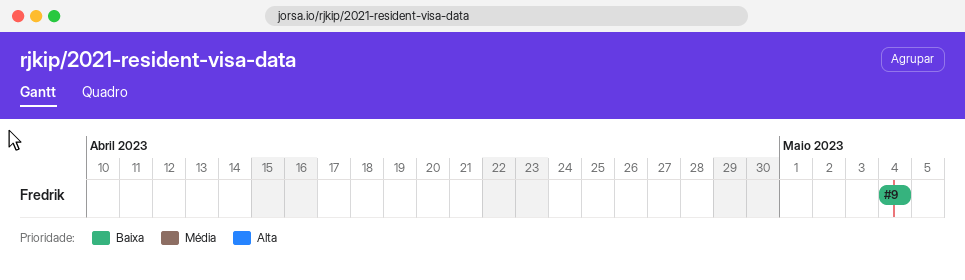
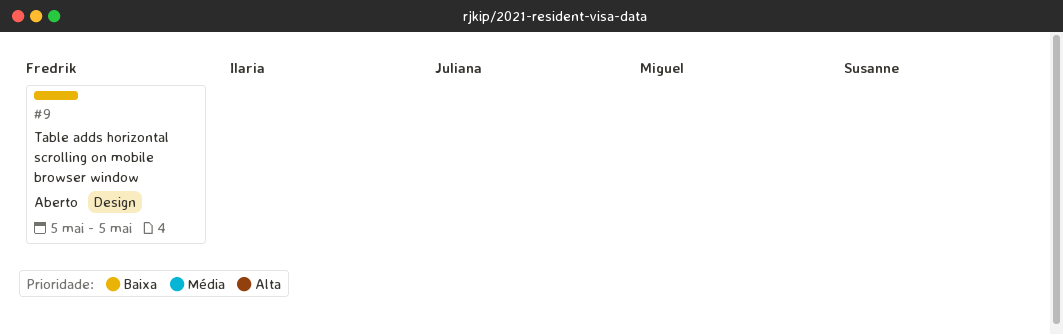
#9, start: May 4 -> May 5
#9, due: May 4 -> May 5

